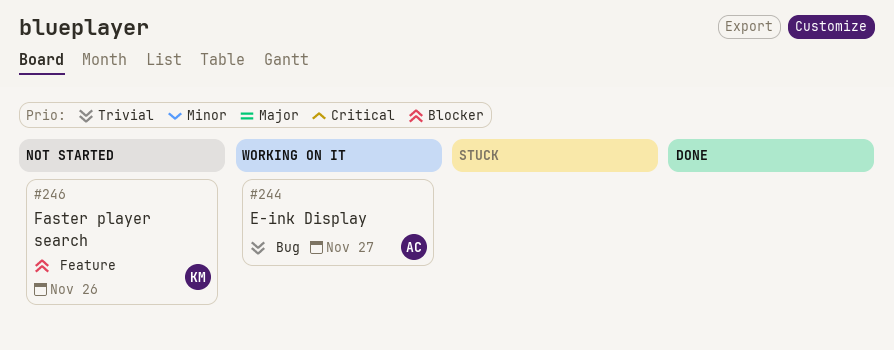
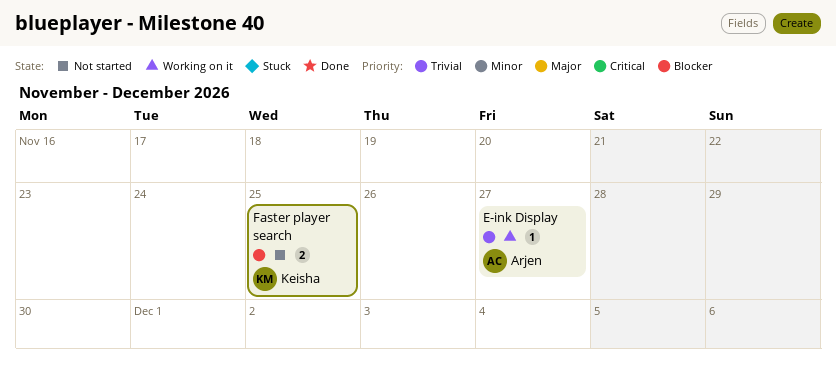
Faster player search, due: Nov 26 -> Nov 25

